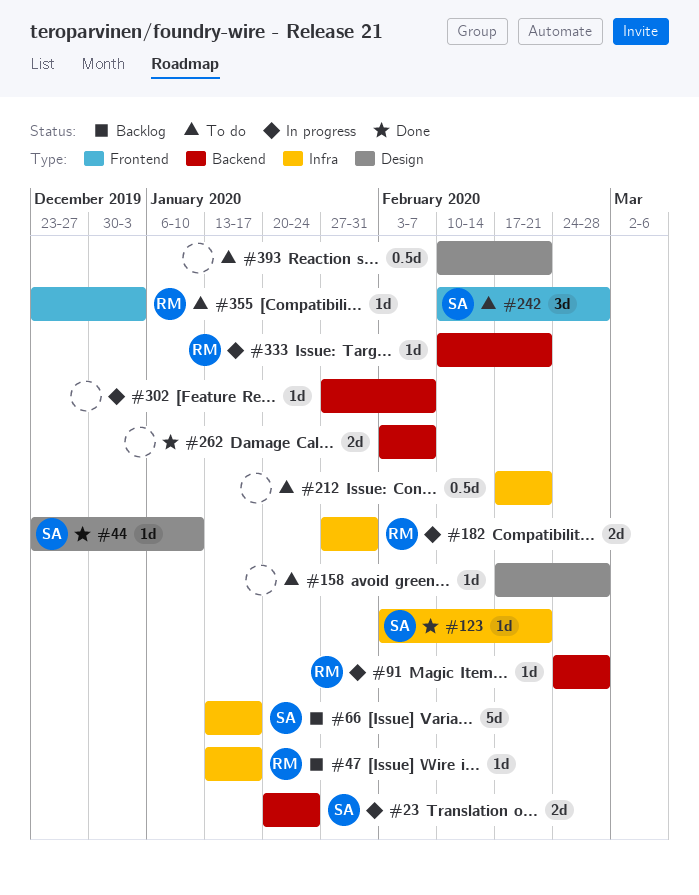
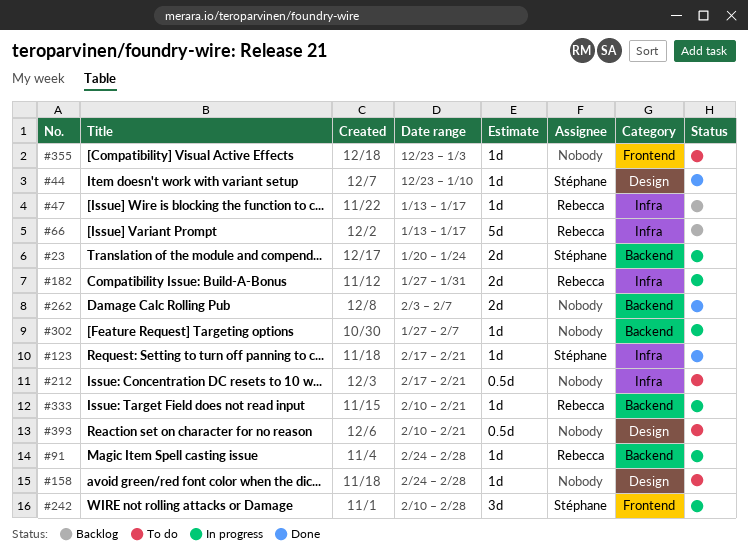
#66, owner: Stéphane -> Rebecca
#123, start: Feb 3 -> Feb 17
#158, start: Feb 17 -> Feb 24
#242, status: To do -> In progress
#355, owner: Rebecca -> none

